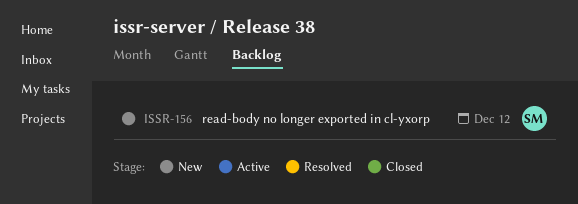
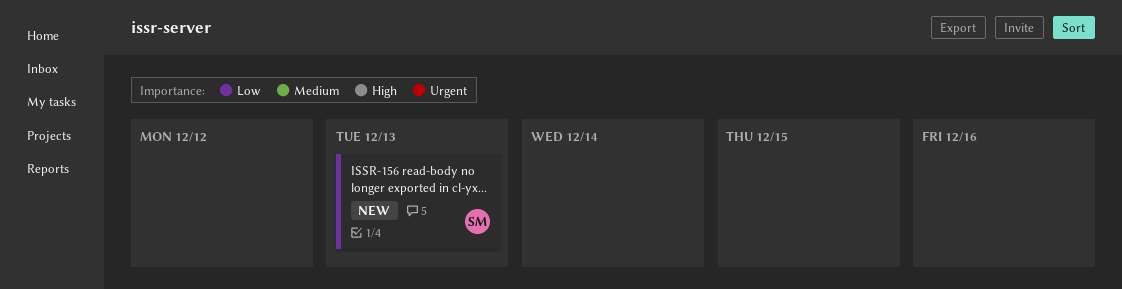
ISSR-156, due: Dec 12 -> Dec 13

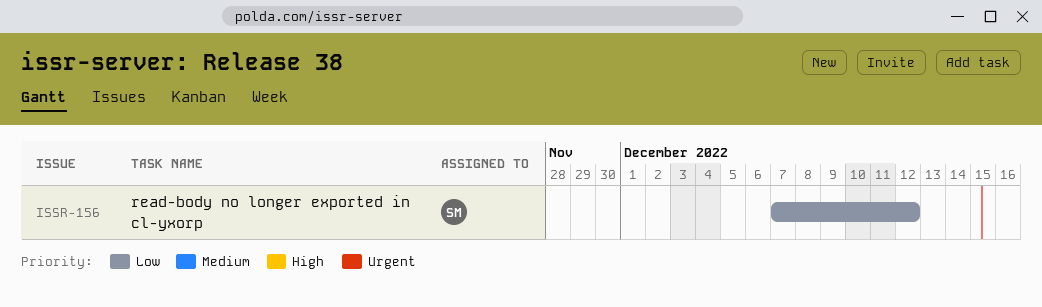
ISSR-156, due: Dec 13 -> Dec 12

